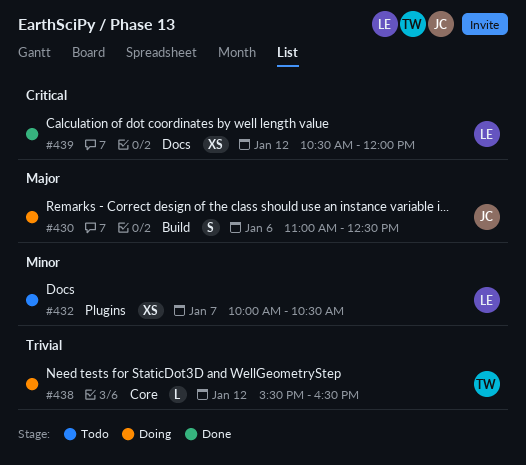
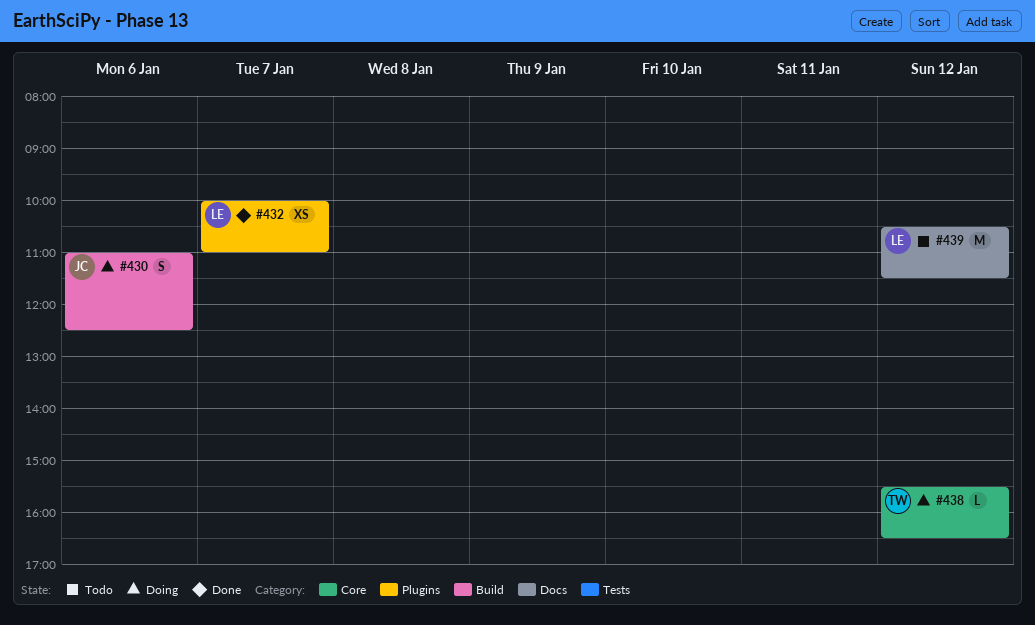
#432, status: Todo -> Done
#432, ends: 10:30 -> 11:00
#439, status: Done -> Todo
#439, estimate: XS -> M
#439, ends: 12:00 -> 11:30

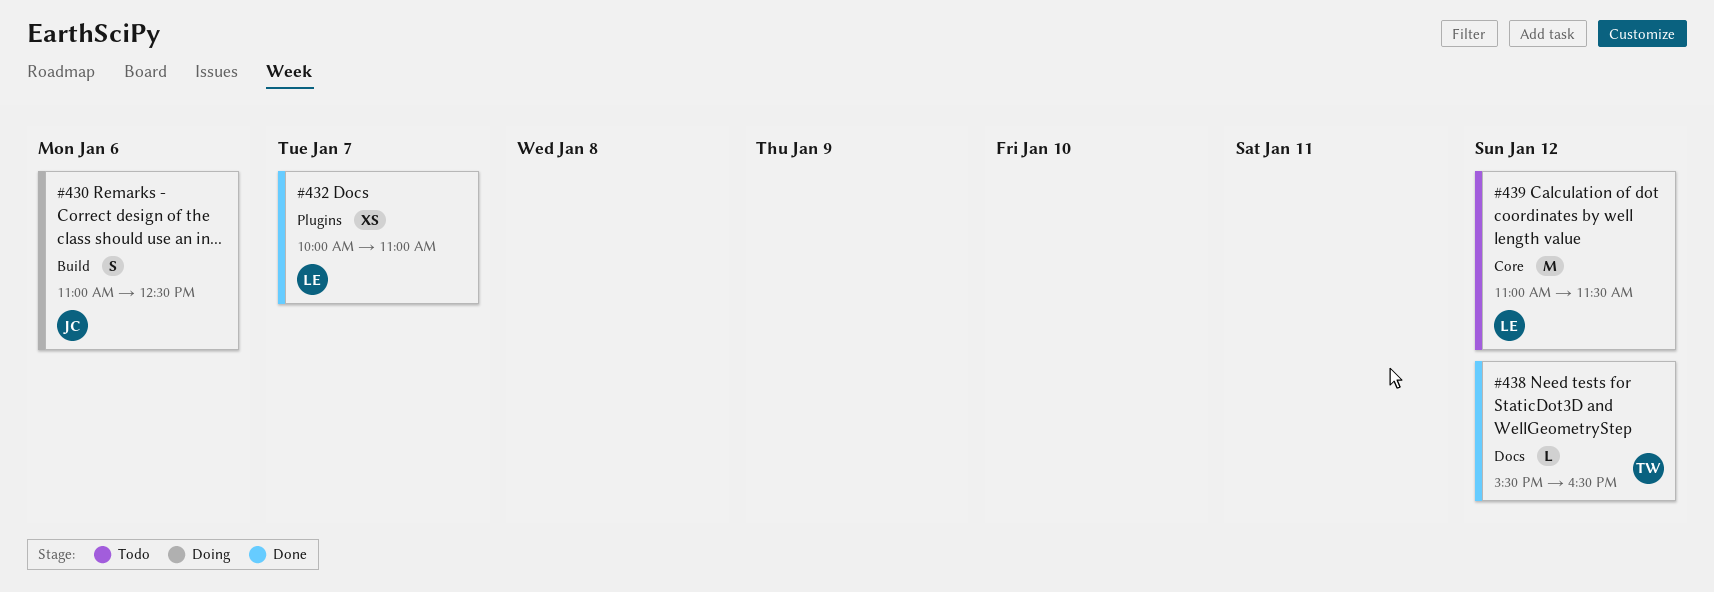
#438, status: Doing -> Done
#438, label: Core -> Docs
#439, label: Docs -> Core
#439, begins: 10:30 -> 11:00

